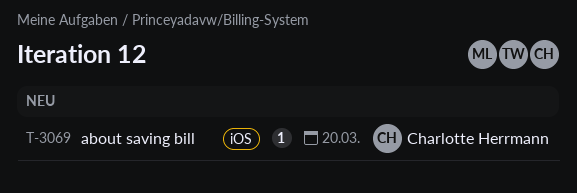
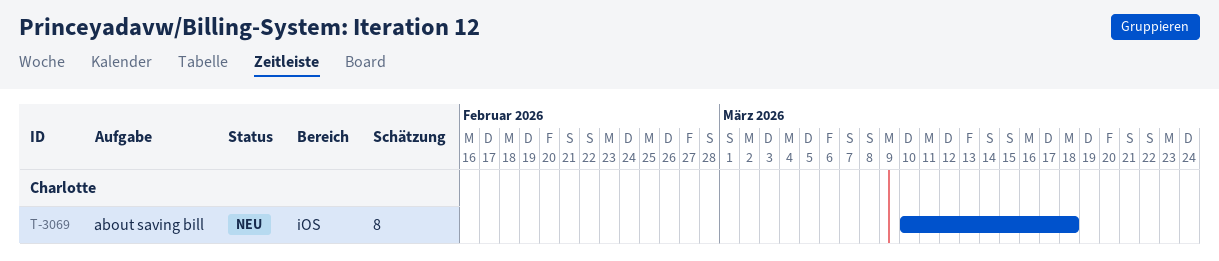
T-3069, estimate: 1 -> 8
T-3069, due: Mar 20 -> Mar 18

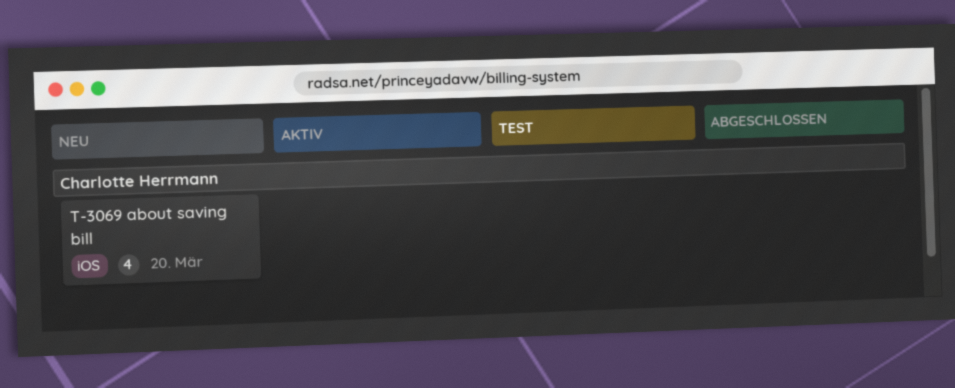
T-3069, estimate: 8 -> 4
T-3069, due: Mar 18 -> Mar 20

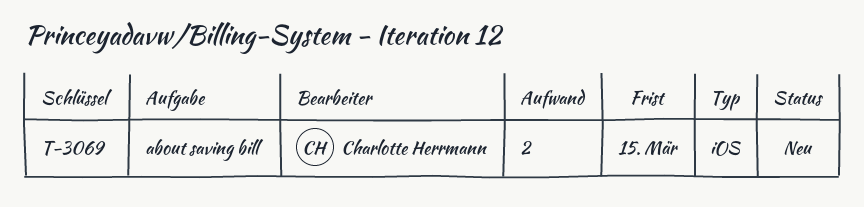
T-3069, estimate: 4 -> 2
T-3069, due: Mar 20 -> Mar 15

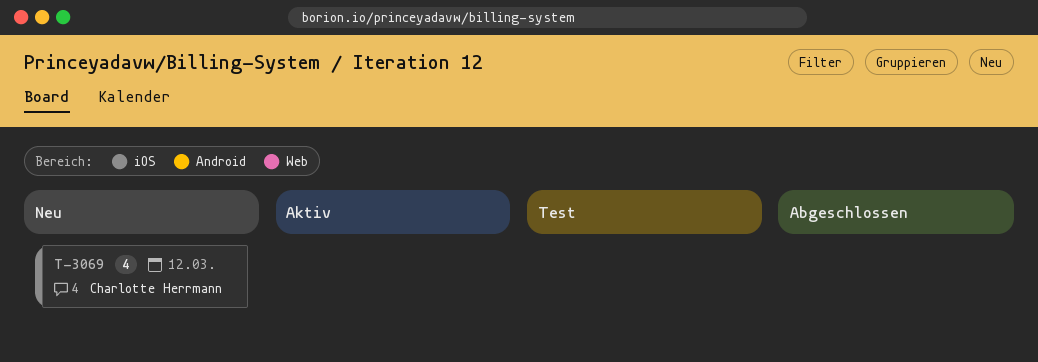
T-3069, estimate: 2 -> 4
T-3069, due: Mar 15 -> Mar 12

